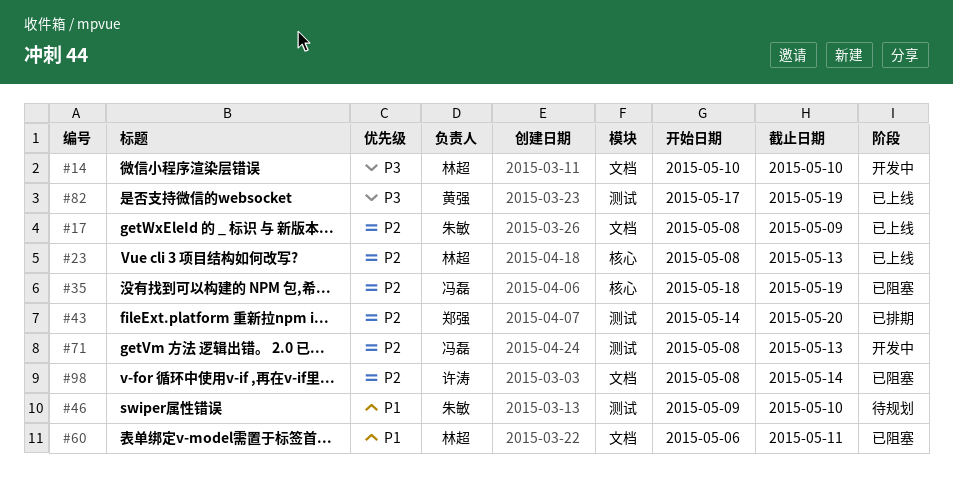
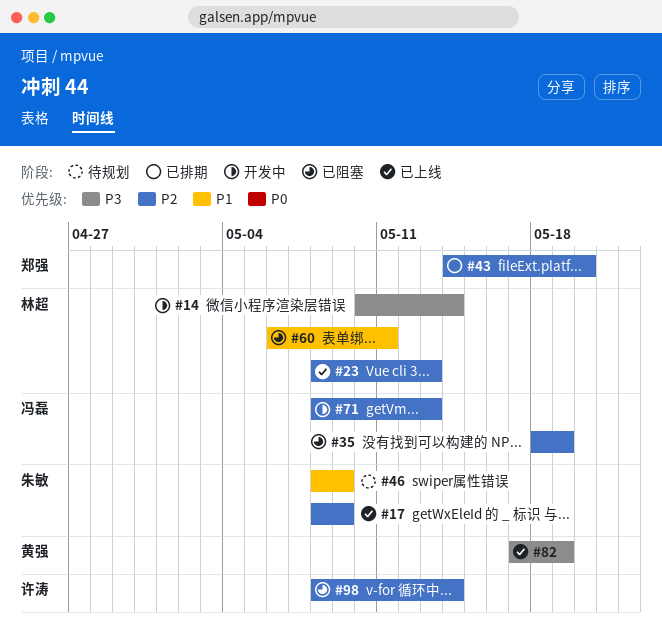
#14, due: May 10 -> May 14
#46, start: May 9 -> May 8
#46, due: May 10 -> May 9

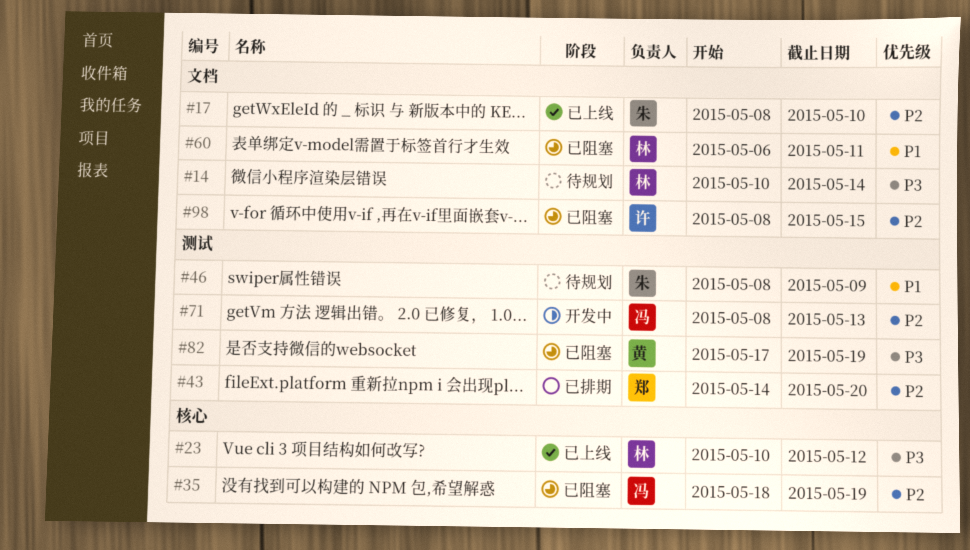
#14, status: 开发中 -> 待规划
#17, due: May 9 -> May 10
#23, priority: P2 -> P3
#23, start: May 8 -> May 10
#23, due: May 13 -> May 12
#82, status: 已上线 -> 已阻塞
#98, due: May 14 -> May 15

